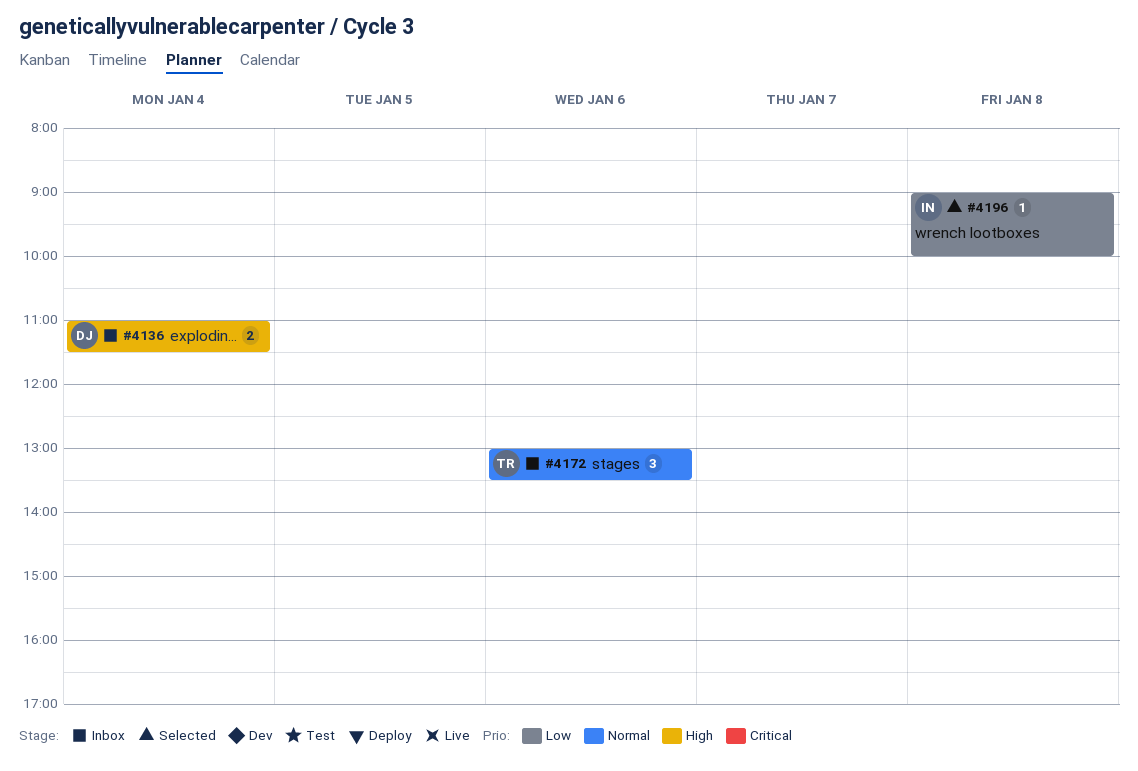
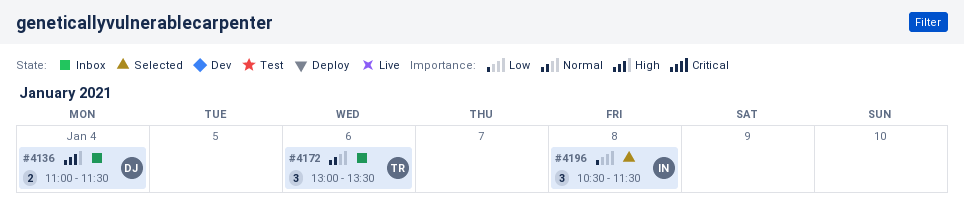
#4196, estimate: 1 -> 3
#4196, begins: 09:00 -> 10:30
#4196, ends: 10:00 -> 11:30

